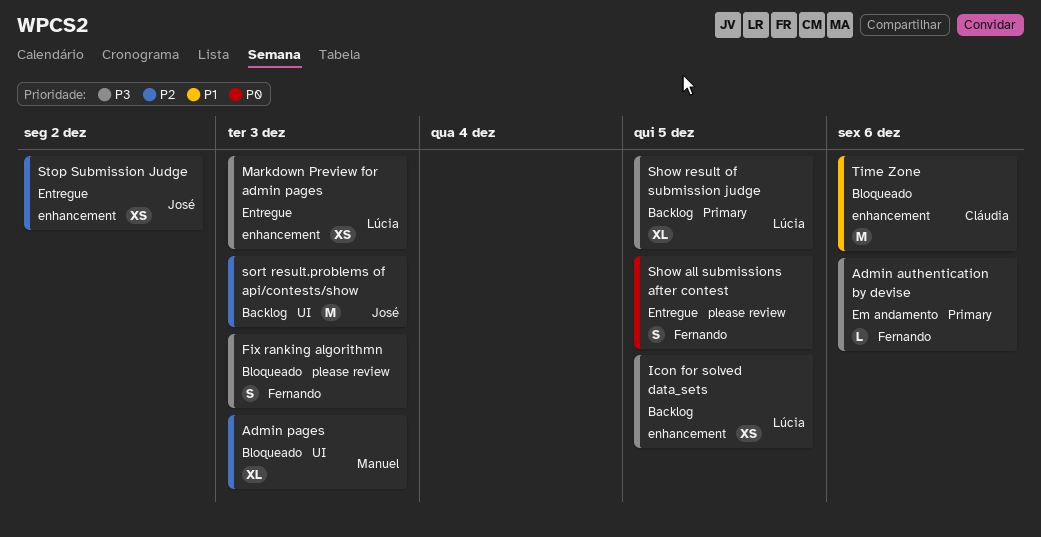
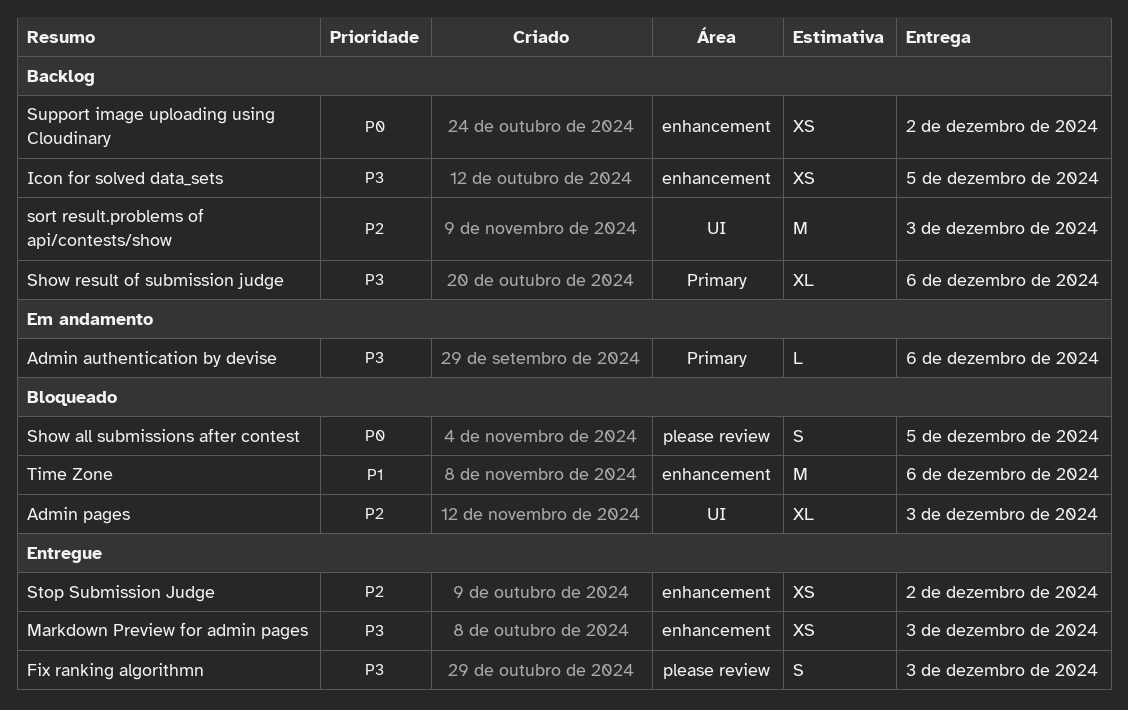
Fix ranking algorithmn, status: Bloqueado -> Entregue
Show all submissions after contest, status: Entregue -> Bloqueado
Show result of submission judge, due: Dec 5 -> Dec 6
Support image uploading using Cloudinary: none -> present

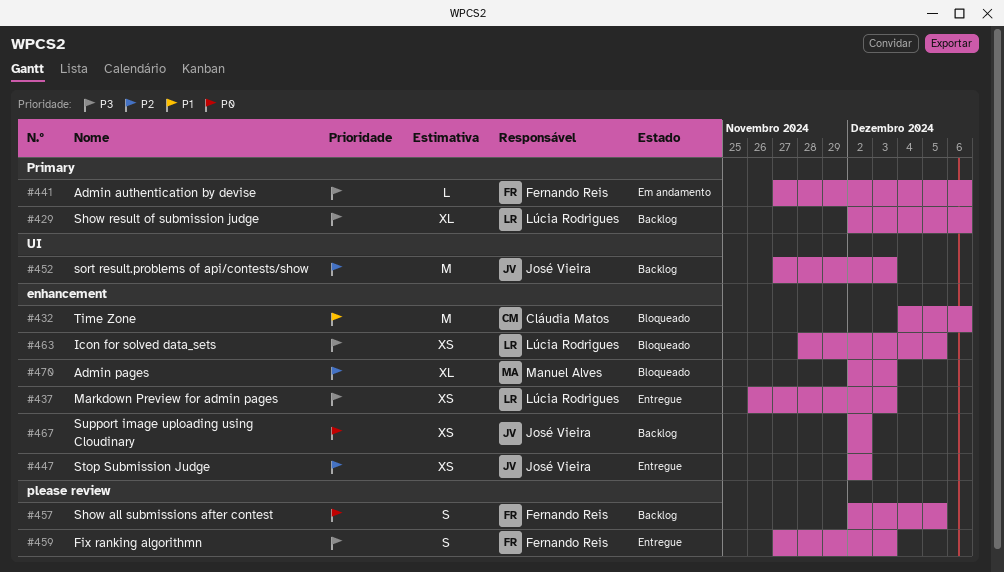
Admin pages, label: UI -> enhancement
Icon for solved data_sets, status: Backlog -> Bloqueado
Show all submissions after contest, status: Bloqueado -> Backlog

